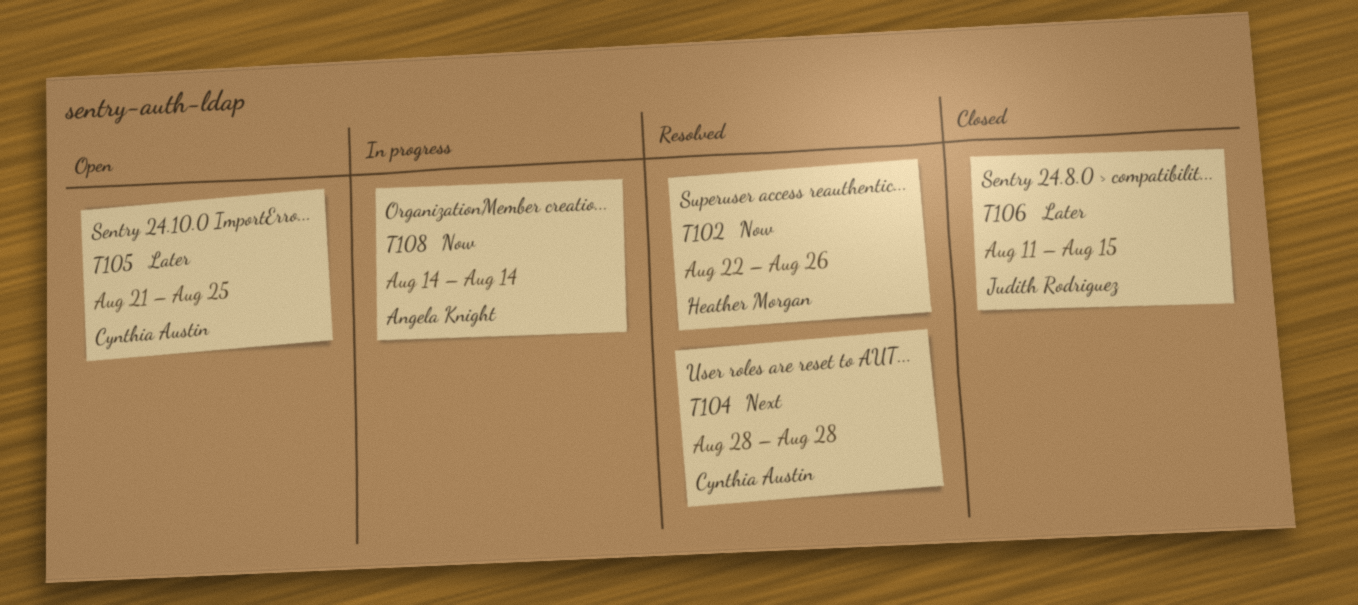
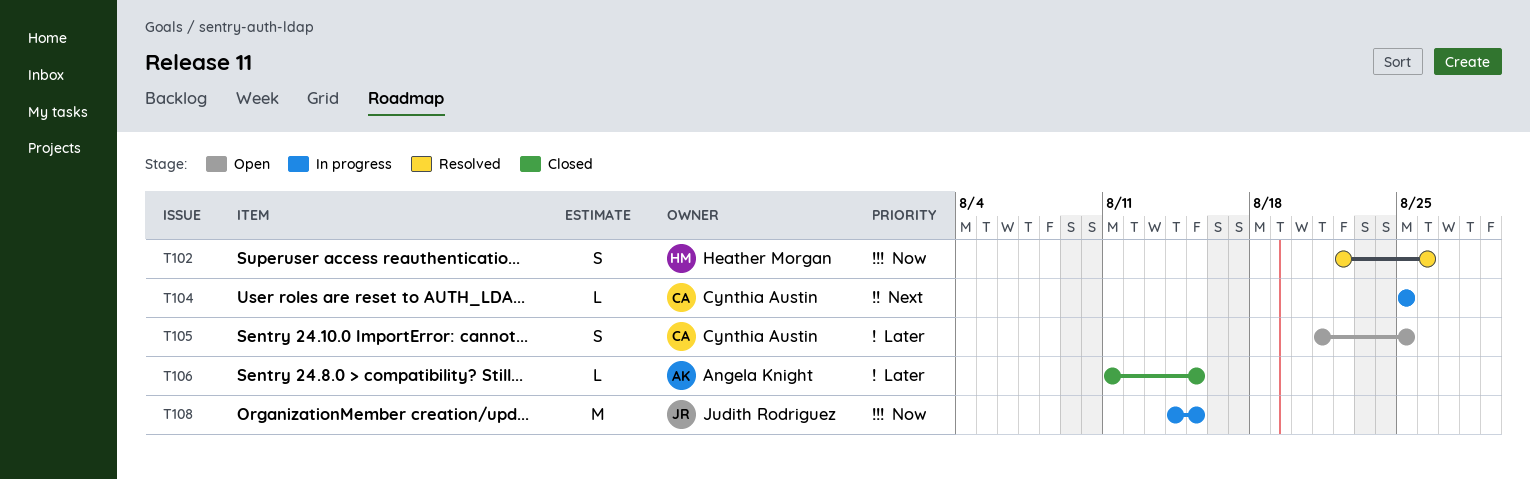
T104, status: Resolved -> In progress
T104, start: Aug 28 -> Aug 25
T104, due: Aug 28 -> Aug 25
T106, owner: Judith Rodriguez -> Angela Knight
T108, owner: Angela Knight -> Judith Rodriguez
T108, due: Aug 14 -> Aug 15

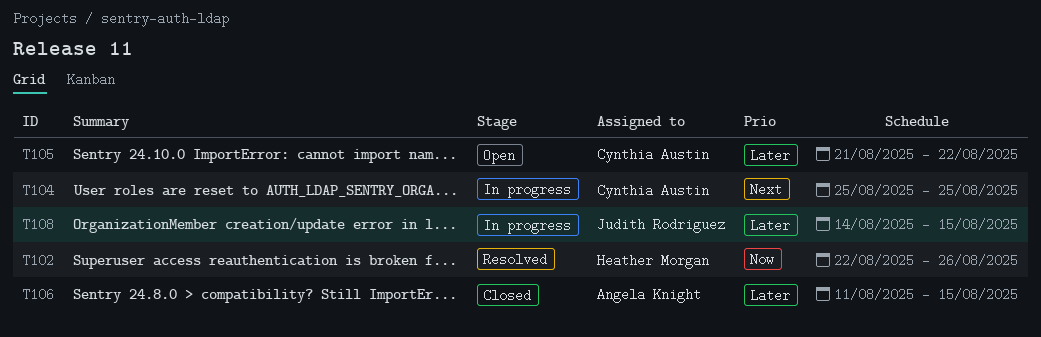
T105, due: Aug 25 -> Aug 22
T108, priority: Now -> Later

